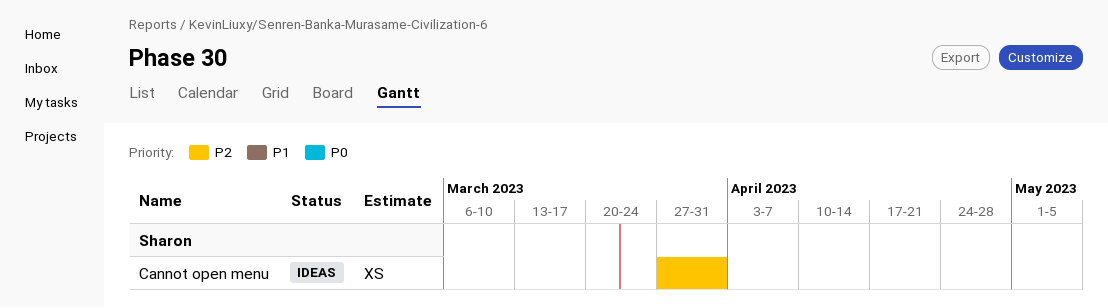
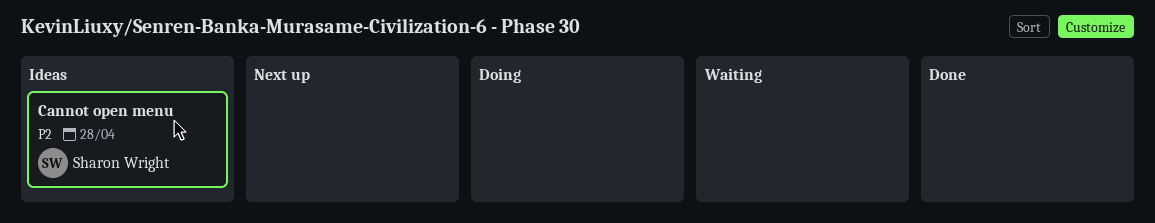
Cannot open menu, due: Mar 31 -> Apr 28

